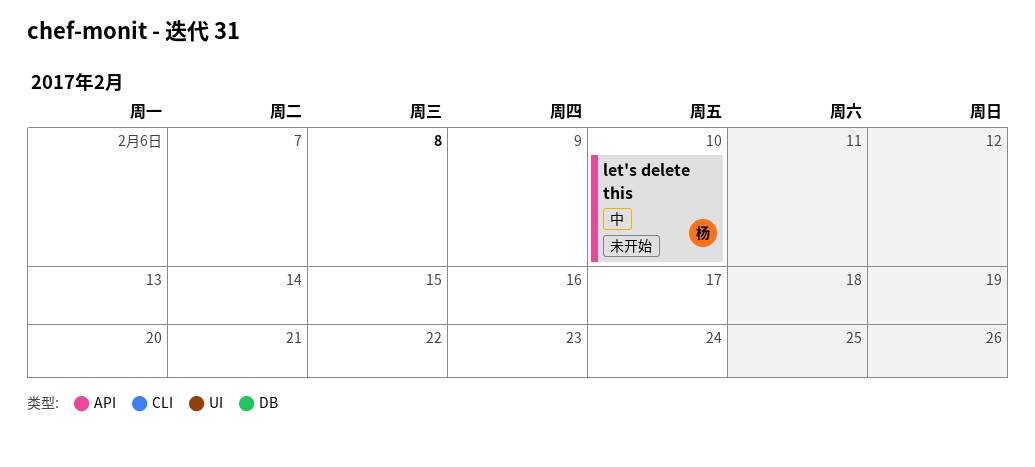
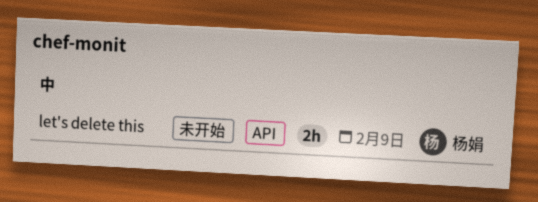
let's delete this, due: Feb 10 -> Feb 9

